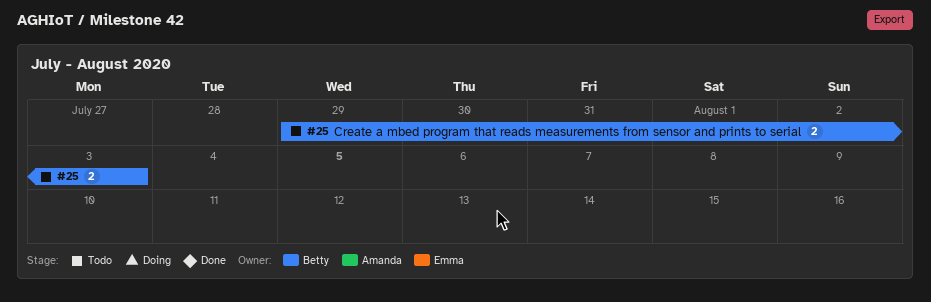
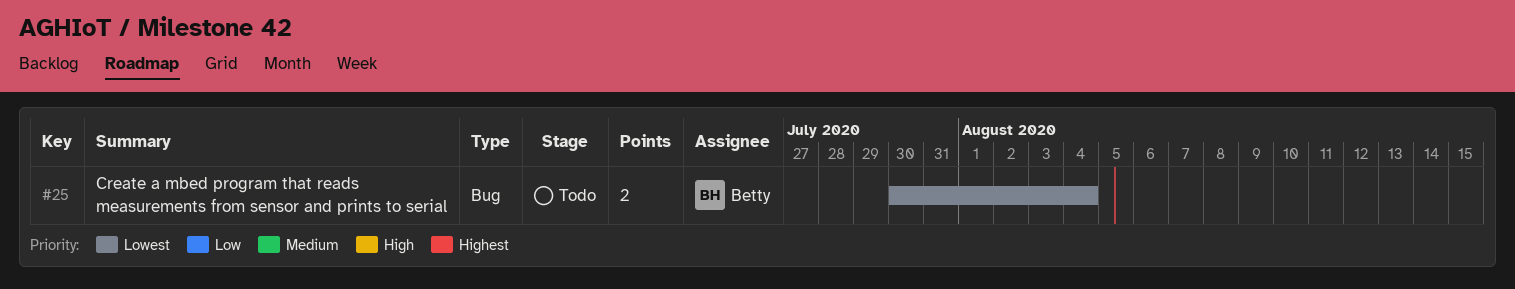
#25, start: Jul 29 -> Jul 30
#25, due: Aug 3 -> Aug 4

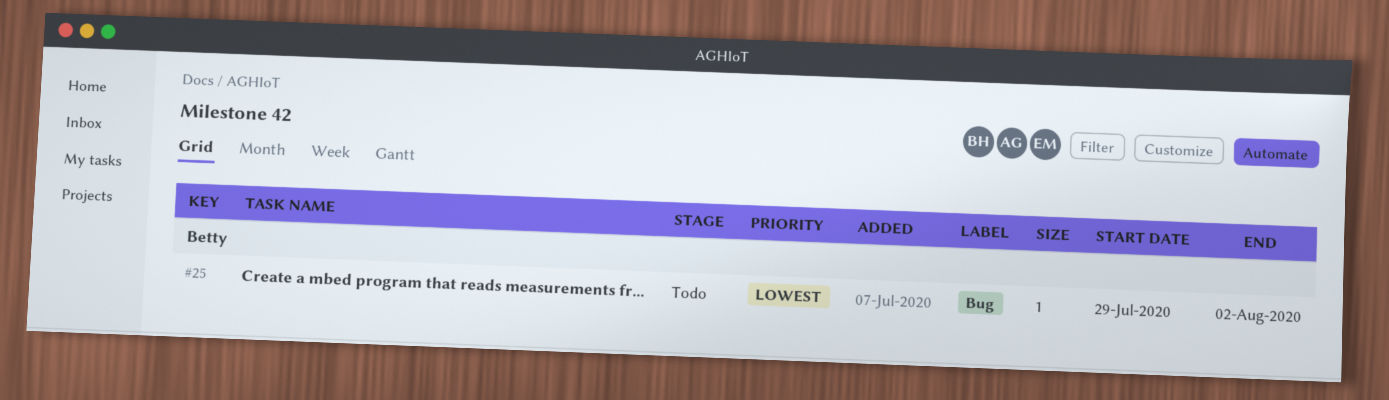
#25, estimate: 2 -> 1
#25, start: Jul 30 -> Jul 29
#25, due: Aug 4 -> Aug 2

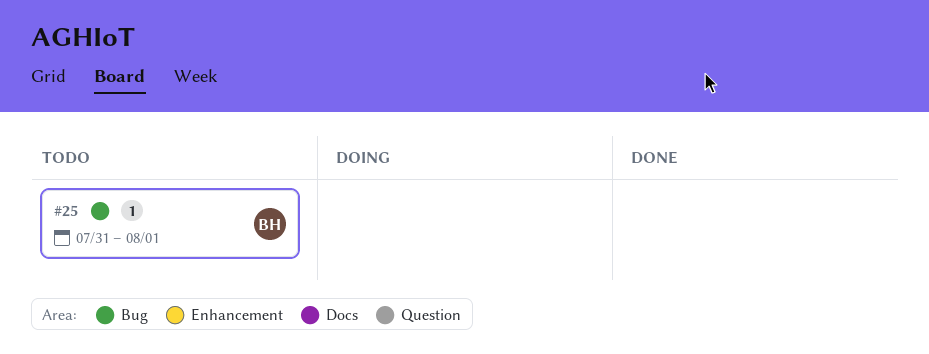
#25, start: Jul 29 -> Jul 31
#25, due: Aug 2 -> Aug 1

